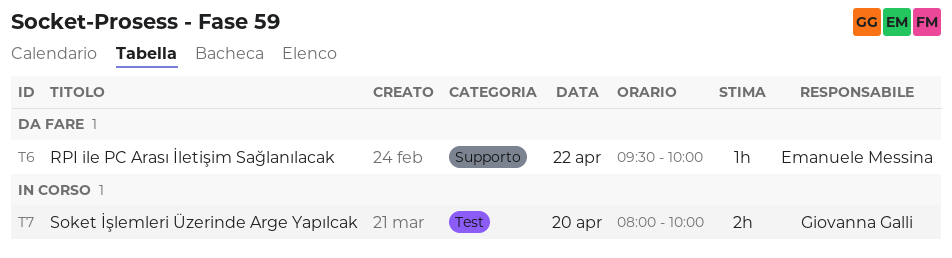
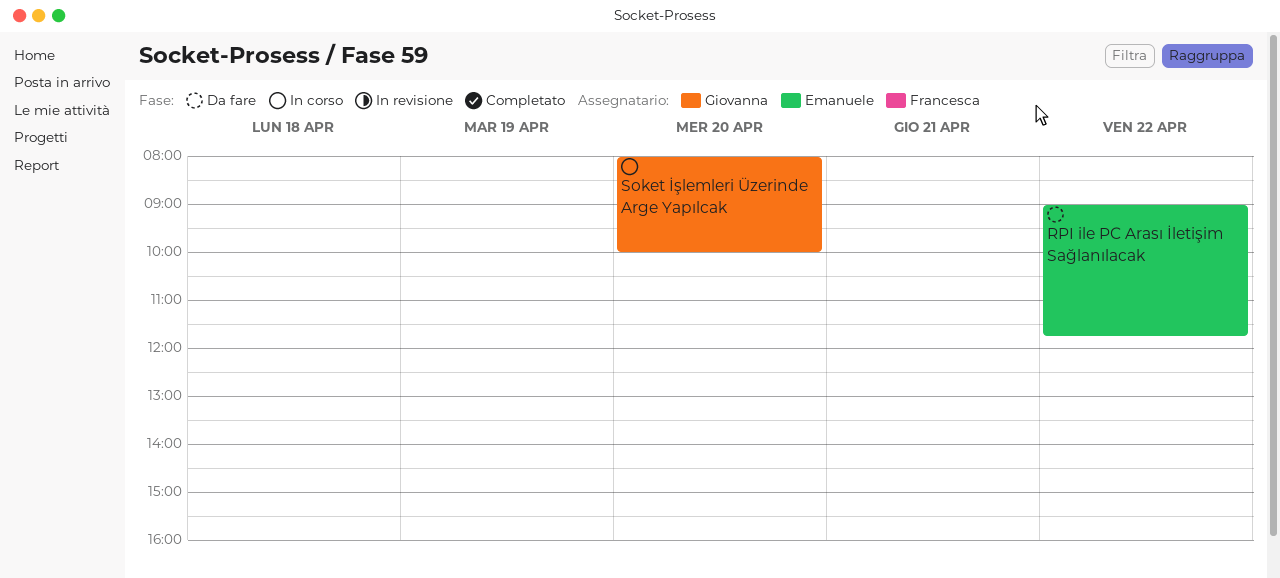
RPI ile PC Arası İletişim Sağlanılacak, begins: 09:30 -> 09:00
RPI ile PC Arası İletişim Sağlanılacak, ends: 10:00 -> 11:45

